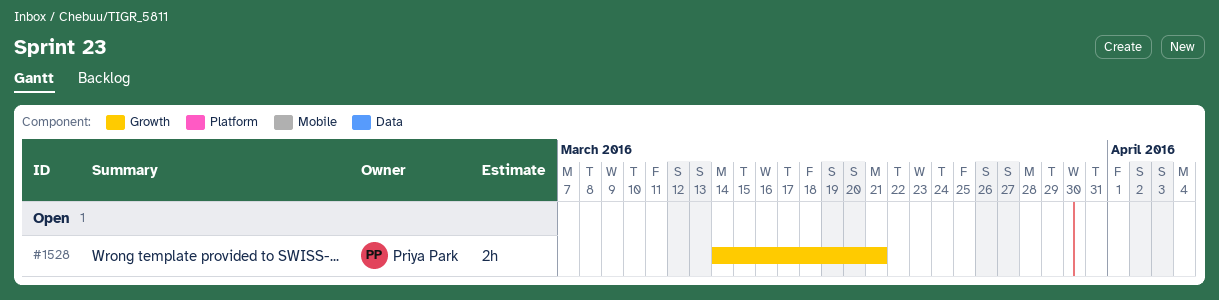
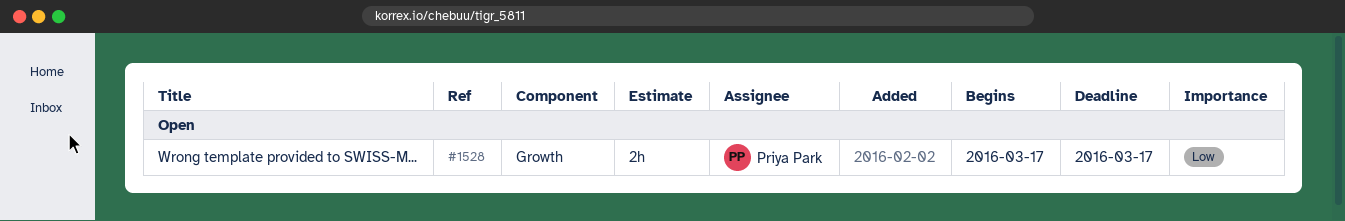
#1528, start: Mar 14 -> Mar 17
#1528, due: Mar 21 -> Mar 17

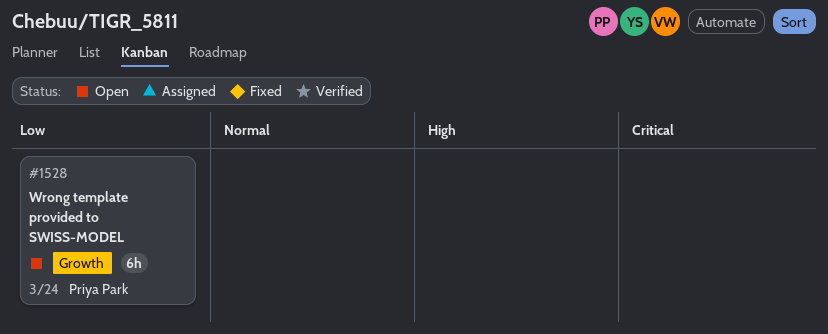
#1528, estimate: 2h -> 6h
#1528, due: Mar 17 -> Mar 24

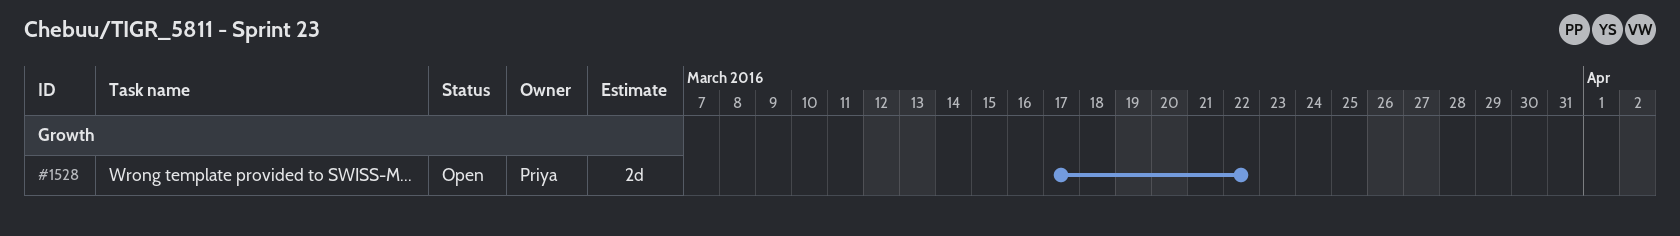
#1528, estimate: 6h -> 2d
#1528, due: Mar 24 -> Mar 22

